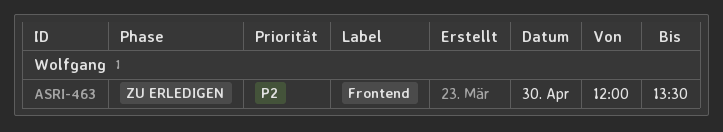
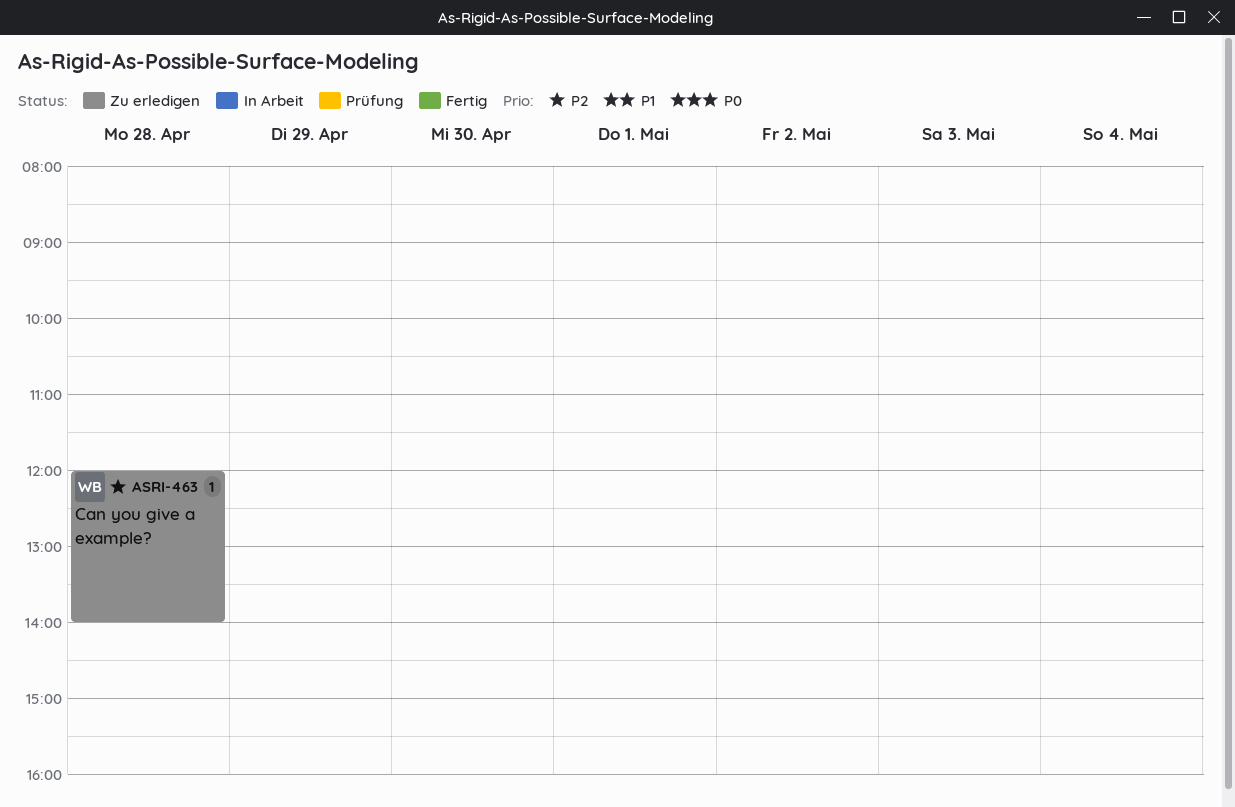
ASRI-463, day: Apr 30 -> Apr 28
ASRI-463, ends: 13:30 -> 14:00

